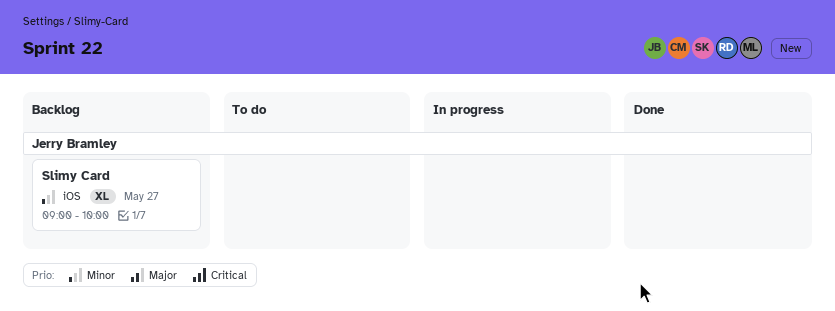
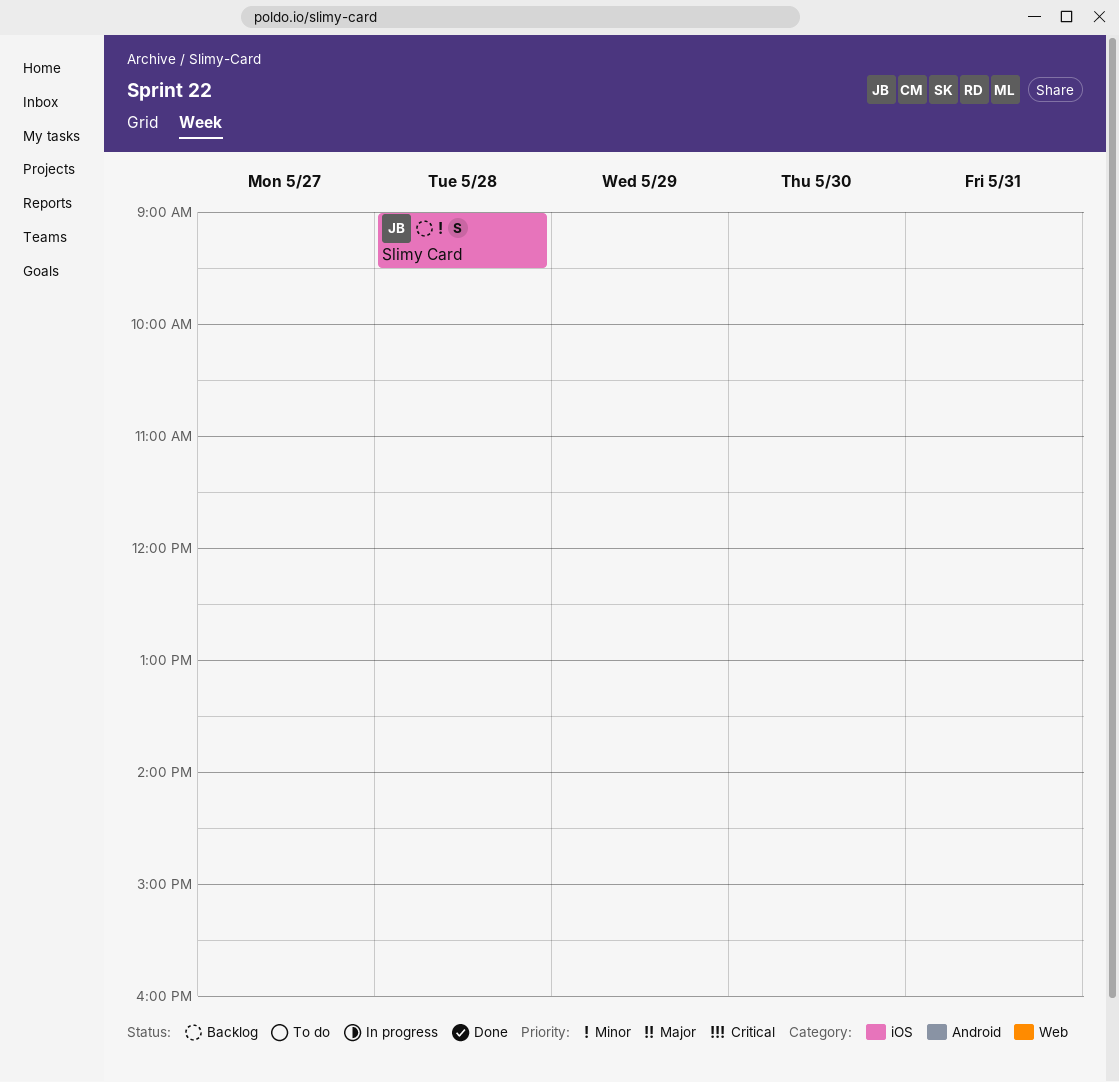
Slimy Card, estimate: XL -> S
Slimy Card, day: May 27 -> May 28
Slimy Card, ends: 10:00 -> 09:30

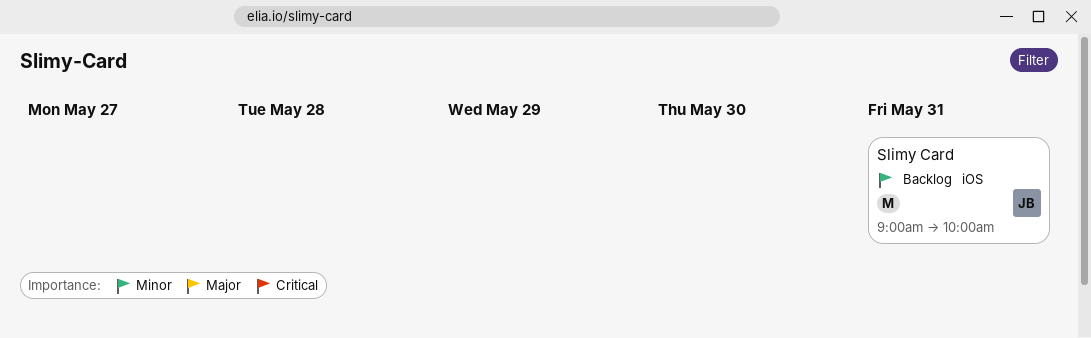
Slimy Card, estimate: S -> M
Slimy Card, day: May 28 -> May 31
Slimy Card, ends: 09:30 -> 10:00

